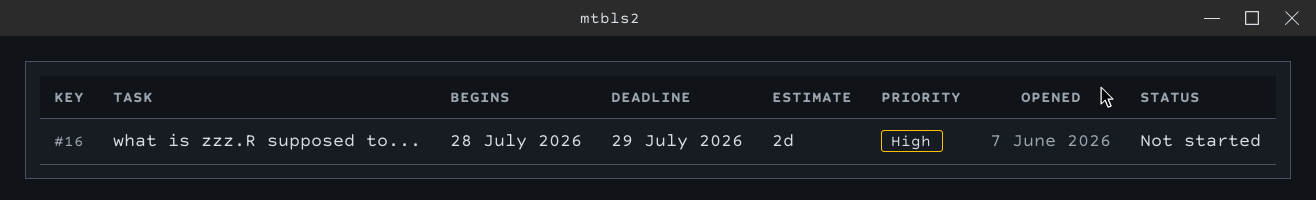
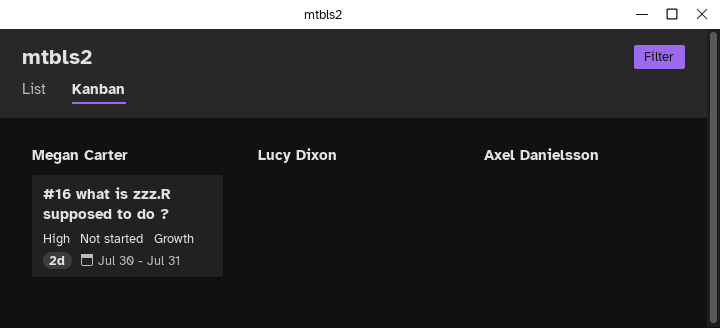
#16, start: Jul 28 -> Jul 30
#16, due: Jul 29 -> Jul 31

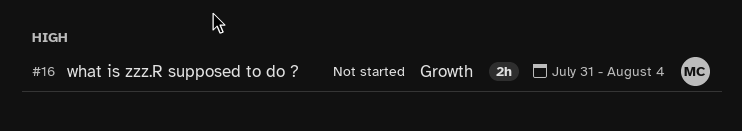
#16, estimate: 2d -> 2h
#16, start: Jul 30 -> Jul 31
#16, due: Jul 31 -> Aug 4

